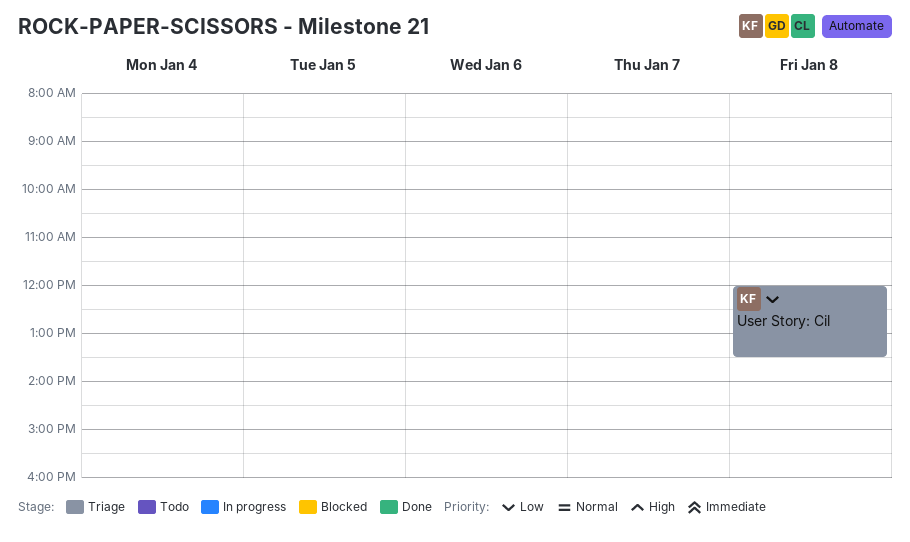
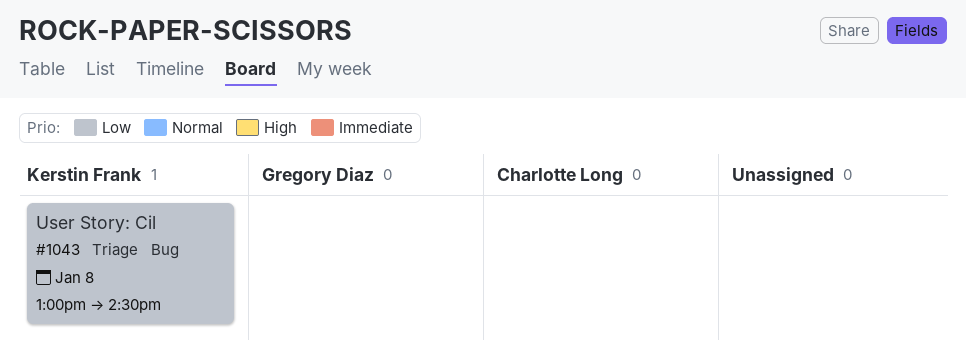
User Story: Cil, begins: 12:00 -> 13:00
User Story: Cil, ends: 13:30 -> 14:30

